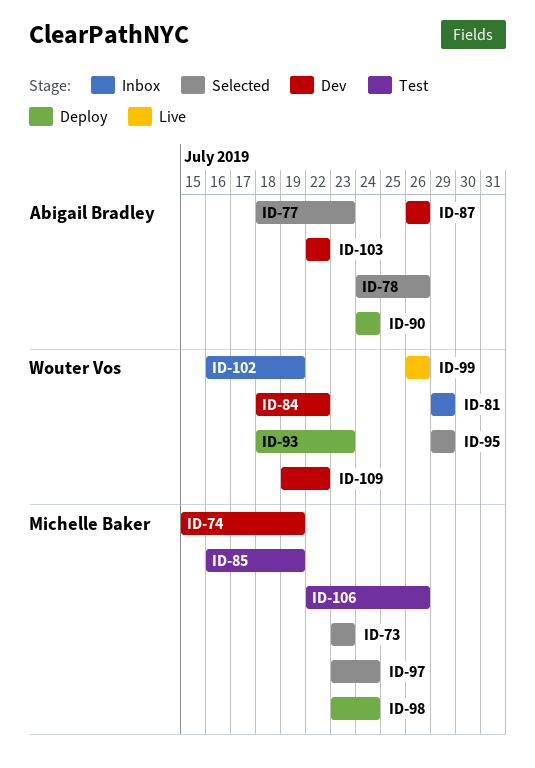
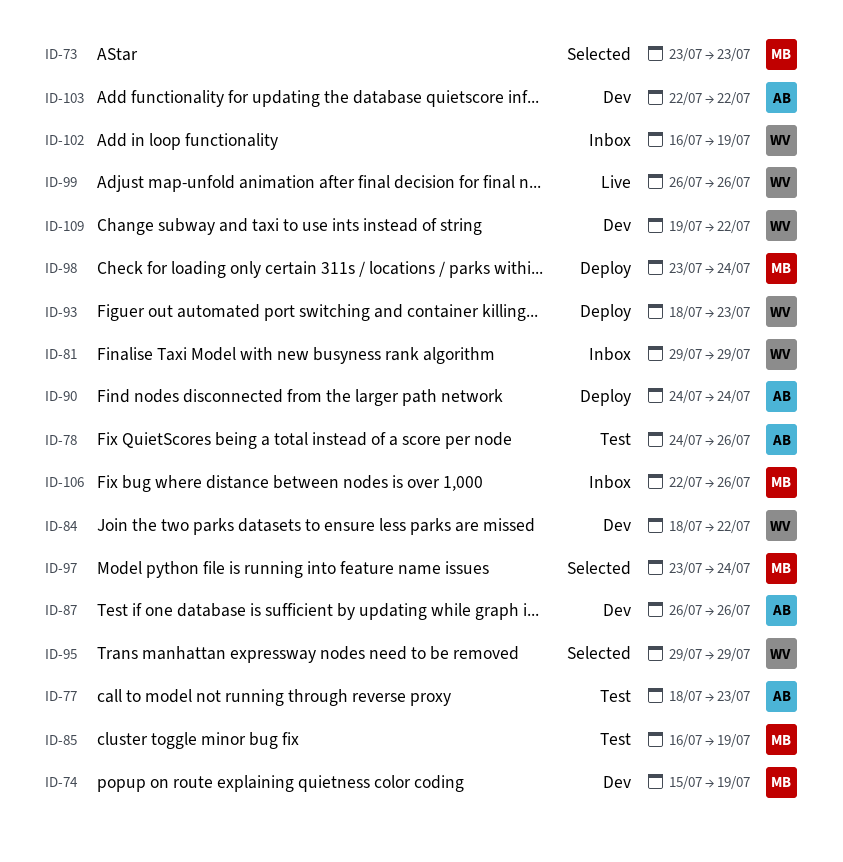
ID-77, status: Selected -> Test
ID-78, status: Selected -> Test
ID-106, status: Test -> Inbox

